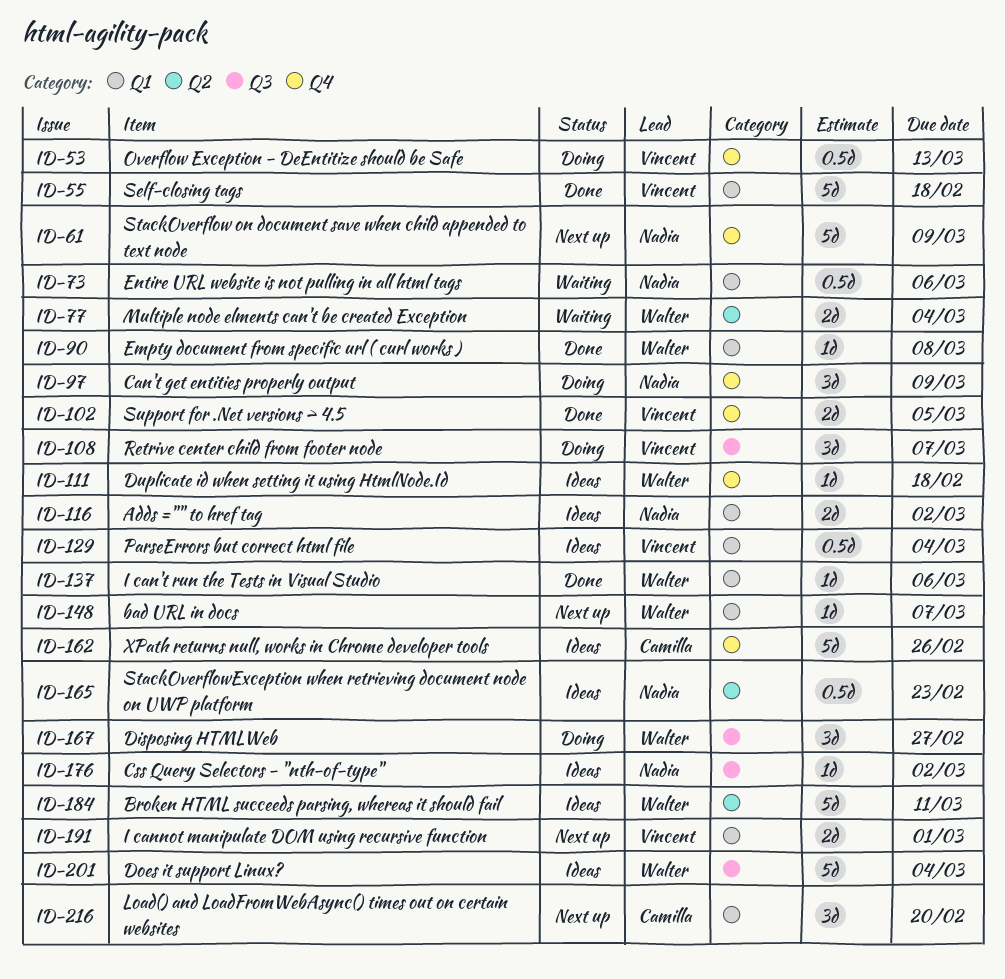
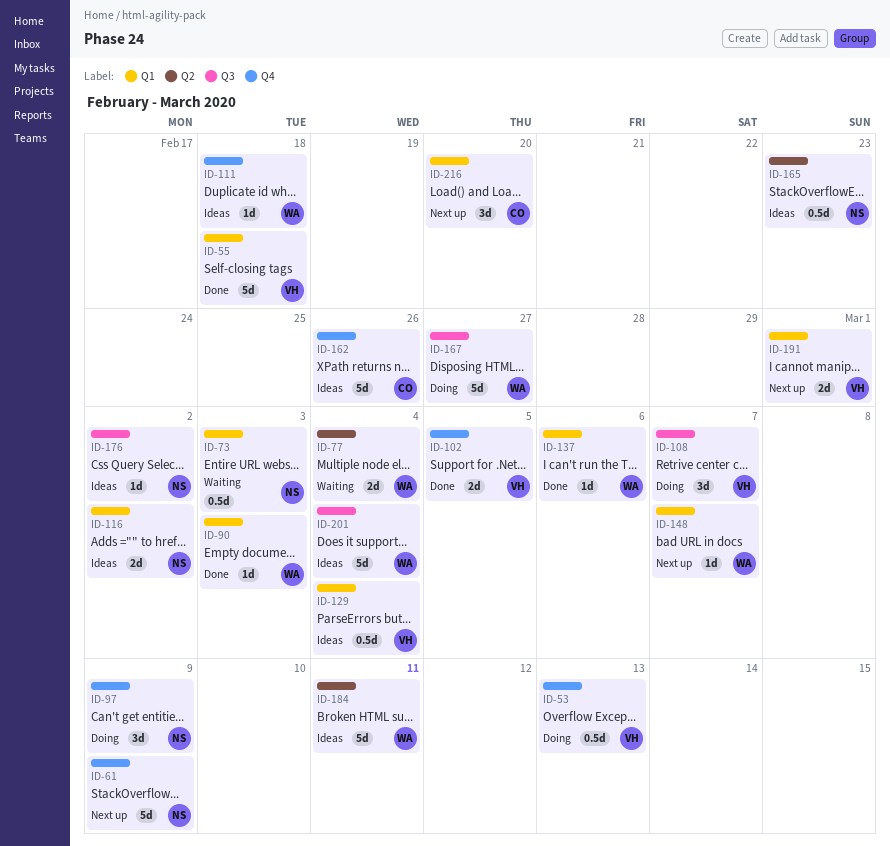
ID-73, due: Mar 6 -> Mar 3
ID-90, due: Mar 8 -> Mar 3
ID-167, estimate: 3d -> 5d

